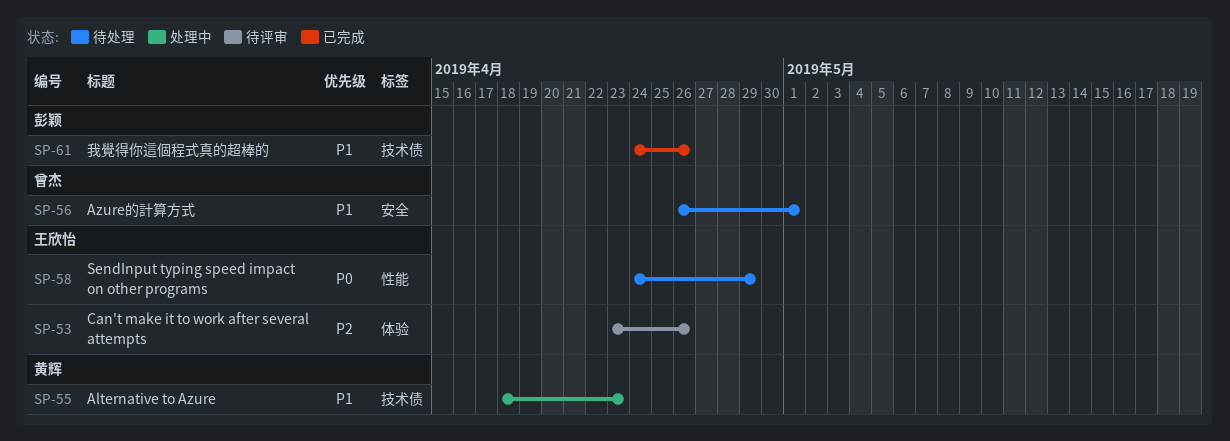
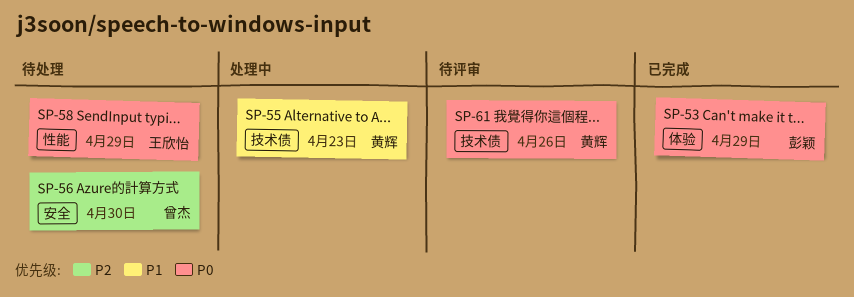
SP-53, status: 待评审 -> 已完成
SP-53, owner: 王欣怡 -> 彭颖
SP-53, priority: P2 -> P0
SP-53, due: Apr 26 -> Apr 29
SP-56, priority: P1 -> P2
SP-56, due: May 1 -> Apr 30
SP-61, status: 已完成 -> 待评审
SP-61, owner: 彭颖 -> 黄辉
SP-61, priority: P1 -> P0

